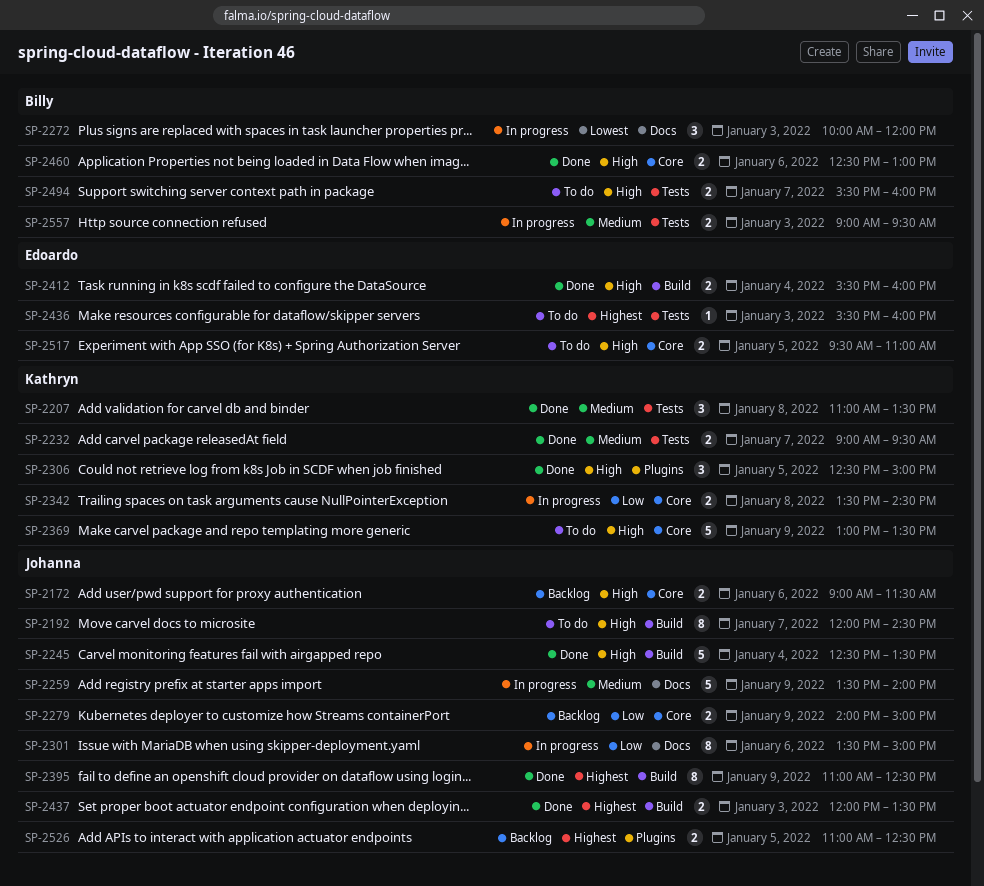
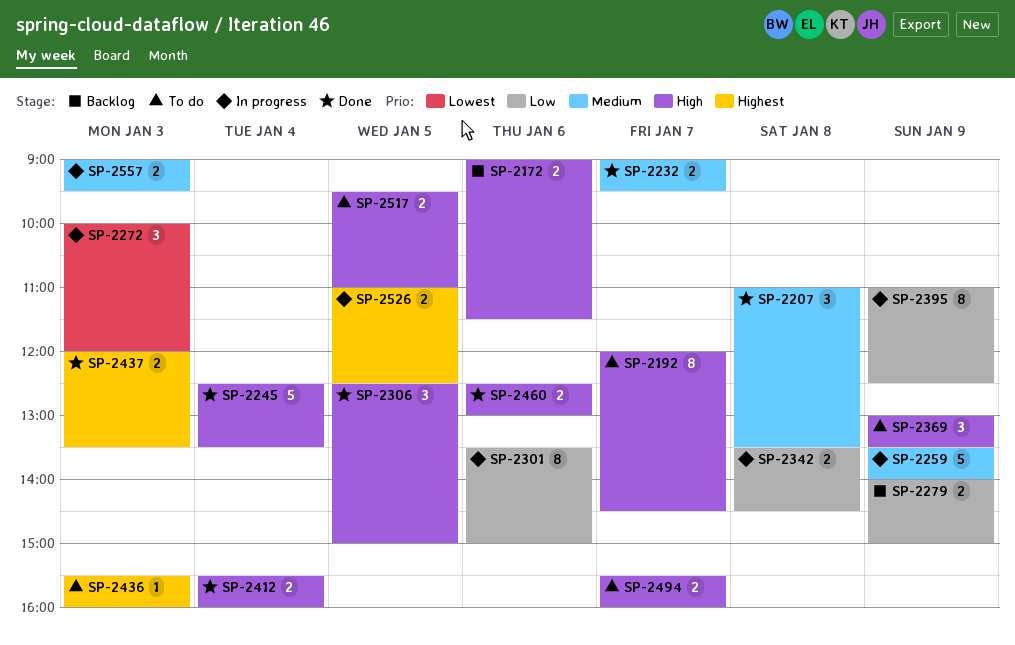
SP-2369, estimate: 5 -> 3
SP-2395, status: Done -> In progress
SP-2395, priority: Highest -> Low
SP-2526, status: Backlog -> In progress

